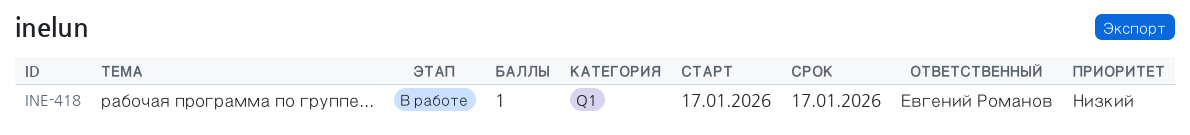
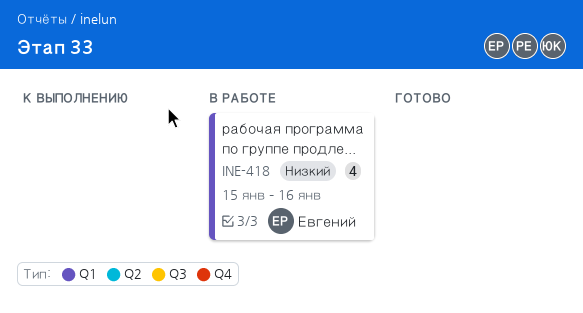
INE-418, estimate: 1 -> 4
INE-418, start: Jan 17 -> Jan 15
INE-418, due: Jan 17 -> Jan 16

